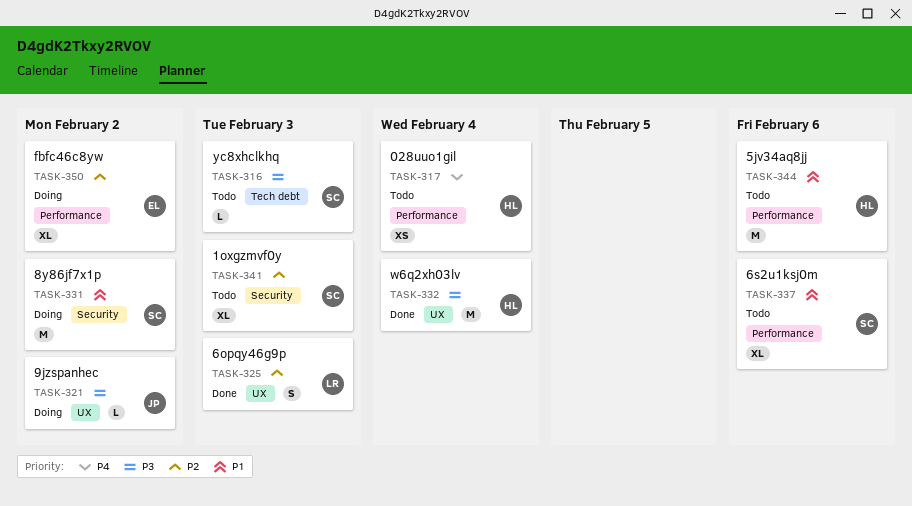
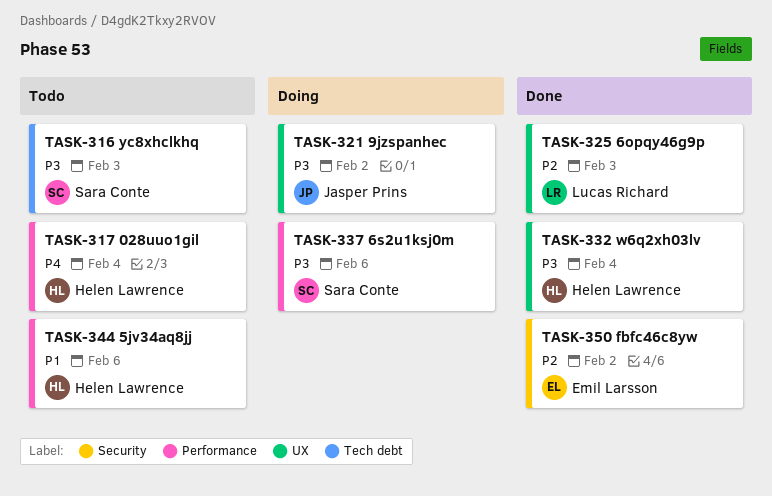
TASK-331: present -> none
TASK-337, status: Todo -> Doing
TASK-337, priority: P1 -> P3
TASK-341: present -> none
TASK-350, status: Doing -> Done
TASK-350, label: Performance -> Security

